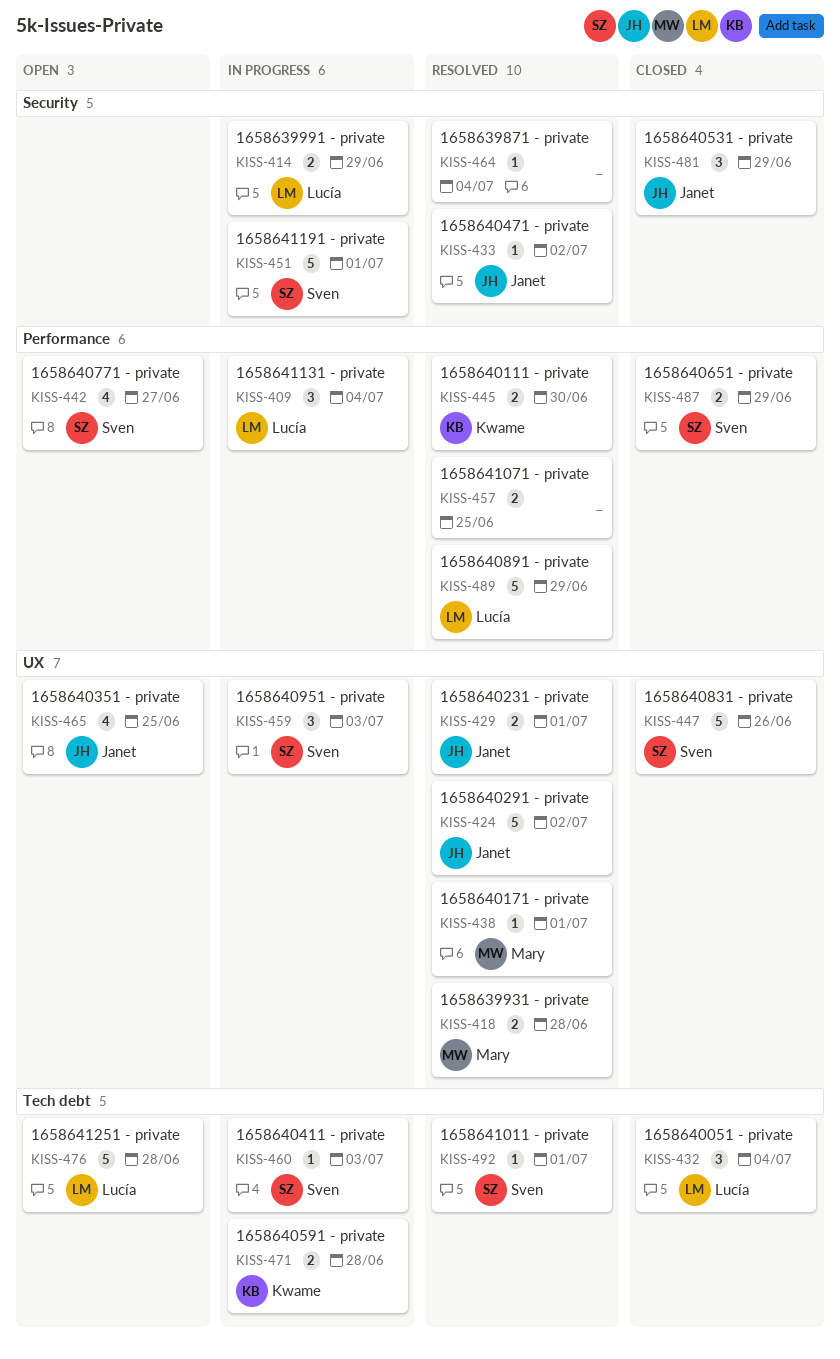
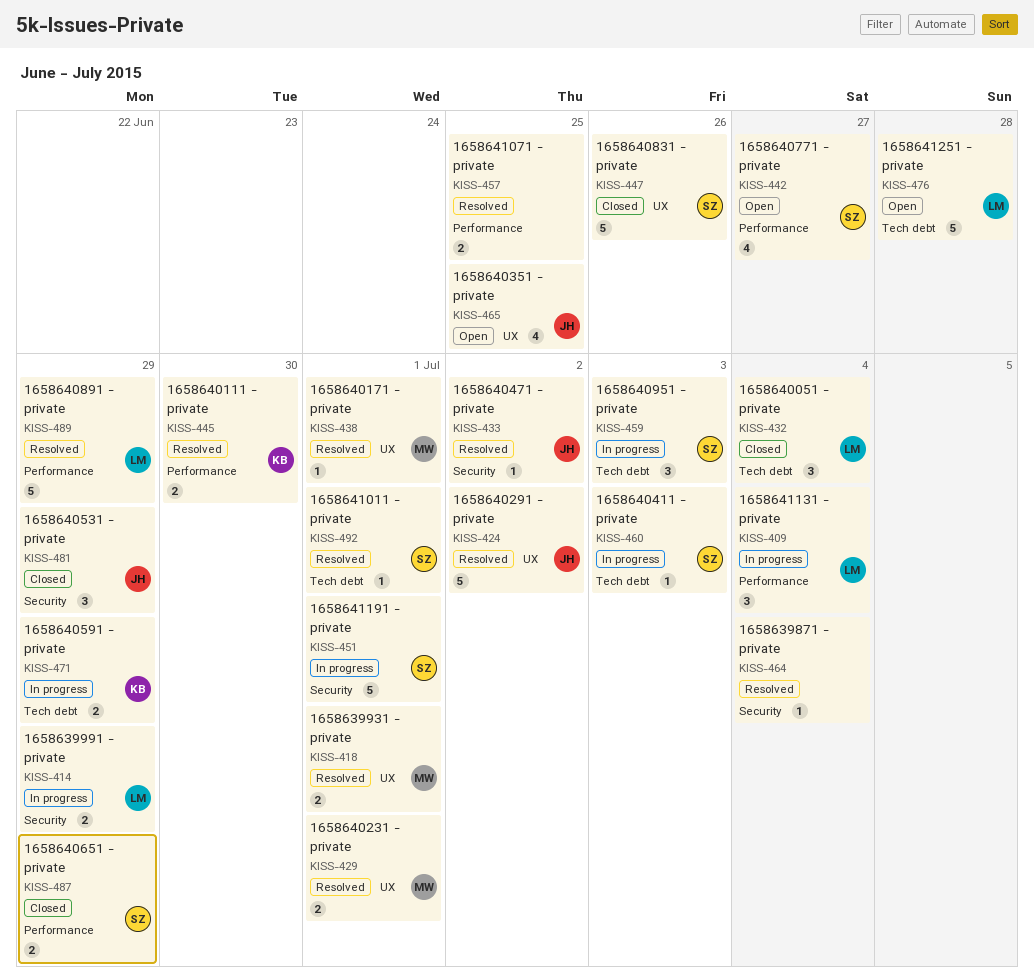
KISS-418, due: Jun 28 -> Jul 1
KISS-429, owner: Janet -> Mary
KISS-459, label: UX -> Tech debt
KISS-471, due: Jun 28 -> Jun 29

